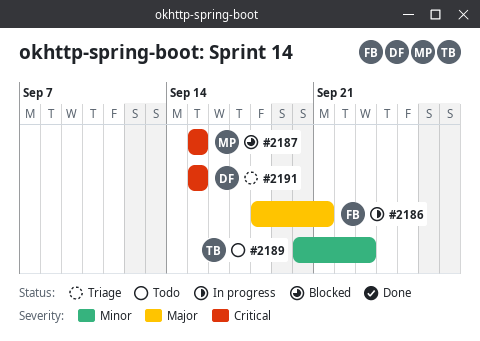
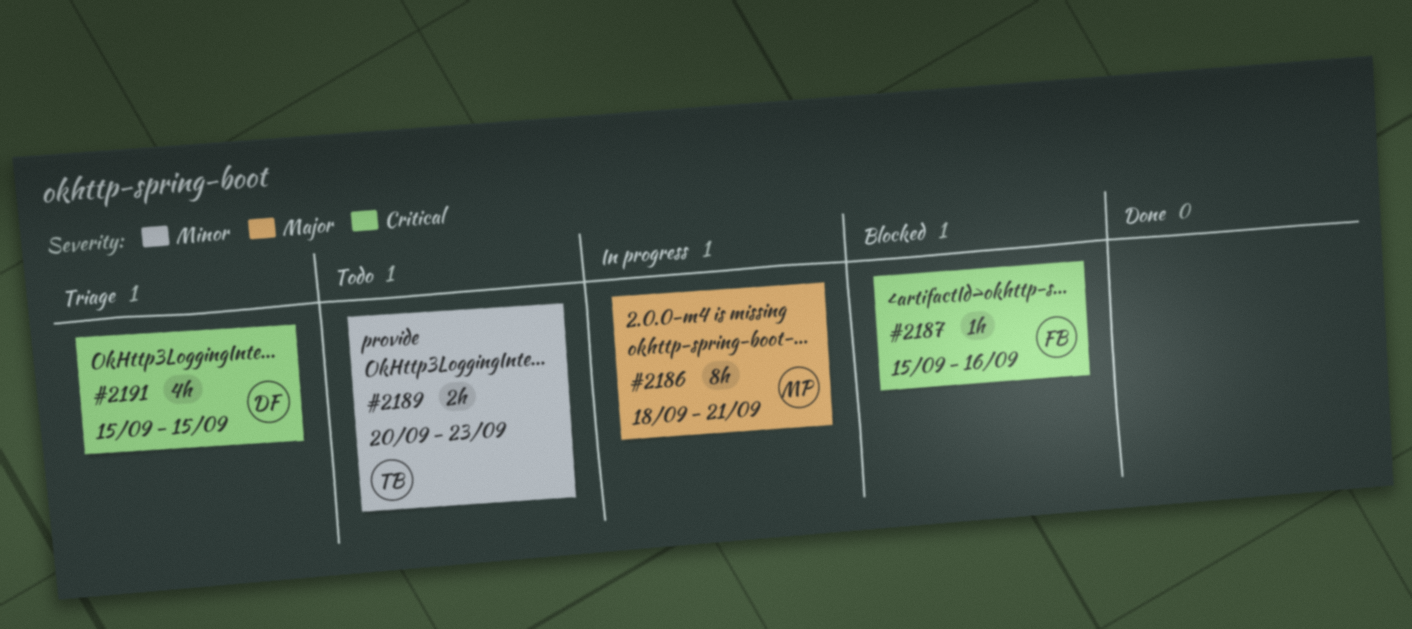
#2186, owner: FB -> MP
#2187, owner: MP -> FB
#2187, due: Sep 15 -> Sep 16

